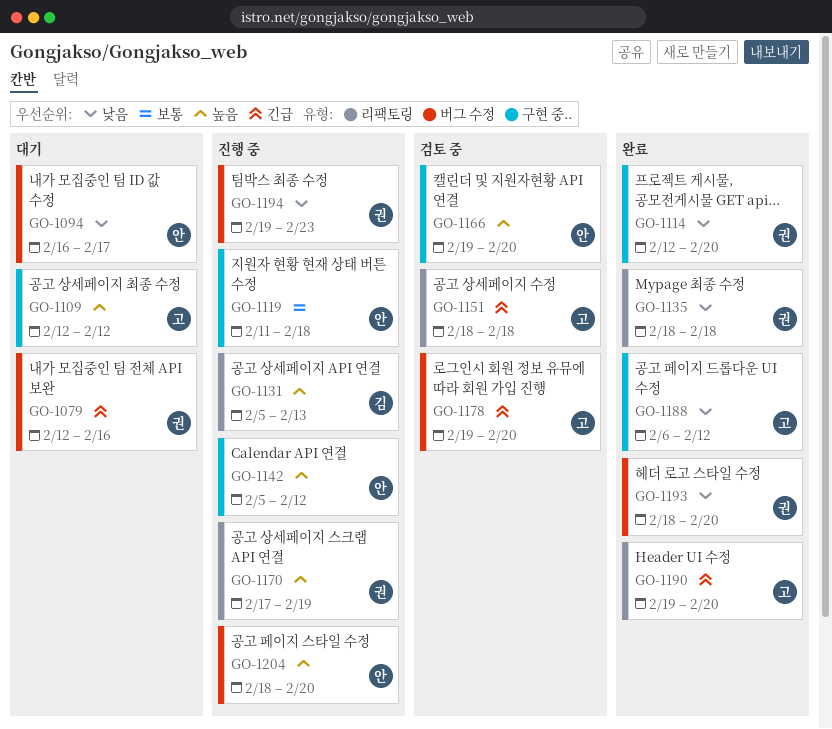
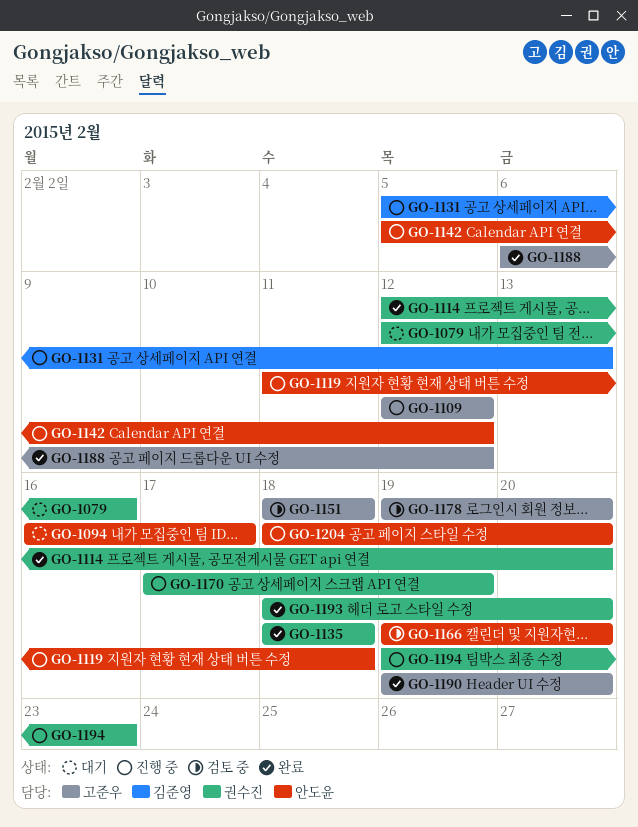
GO-1109, status: 대기 -> 진행 중

